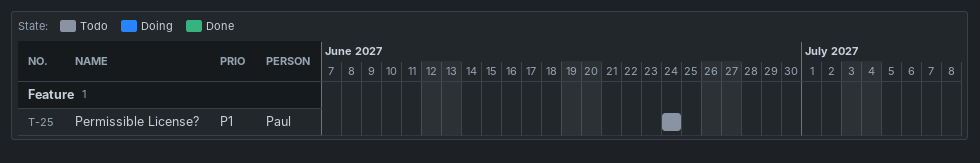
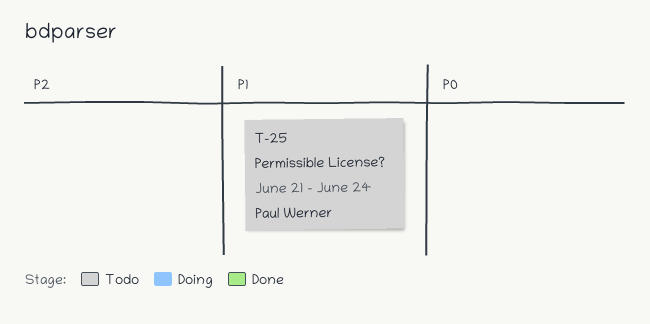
T-25, start: Jun 24 -> Jun 21

